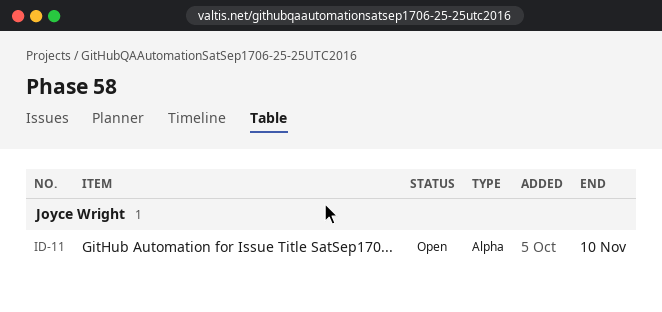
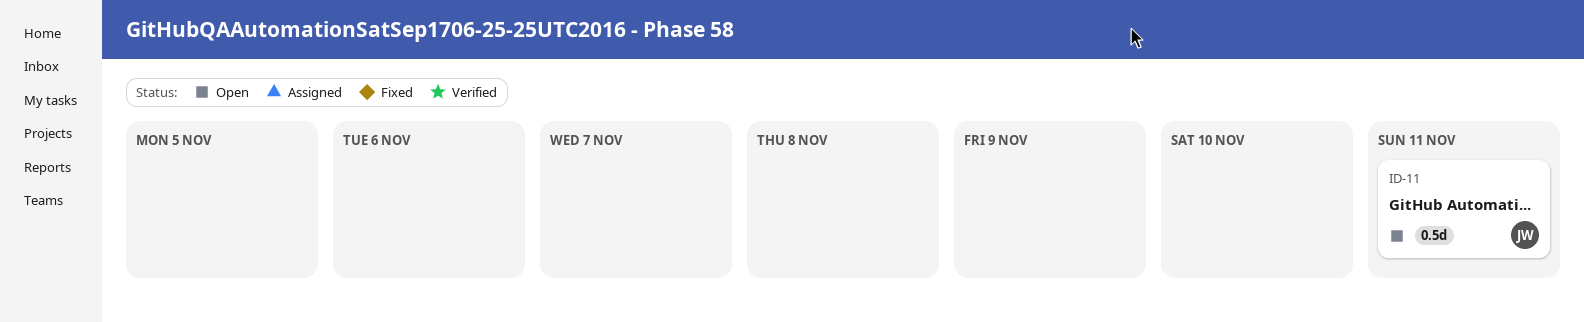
ID-11, due: Nov 10 -> Nov 11

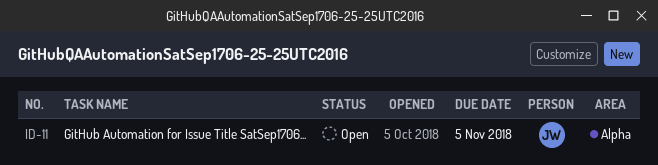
ID-11, due: Nov 11 -> Nov 5

